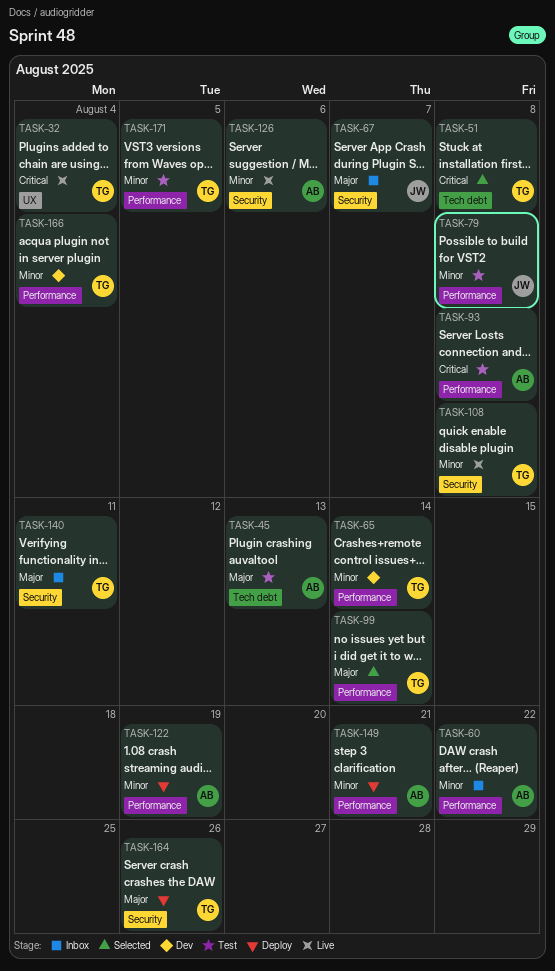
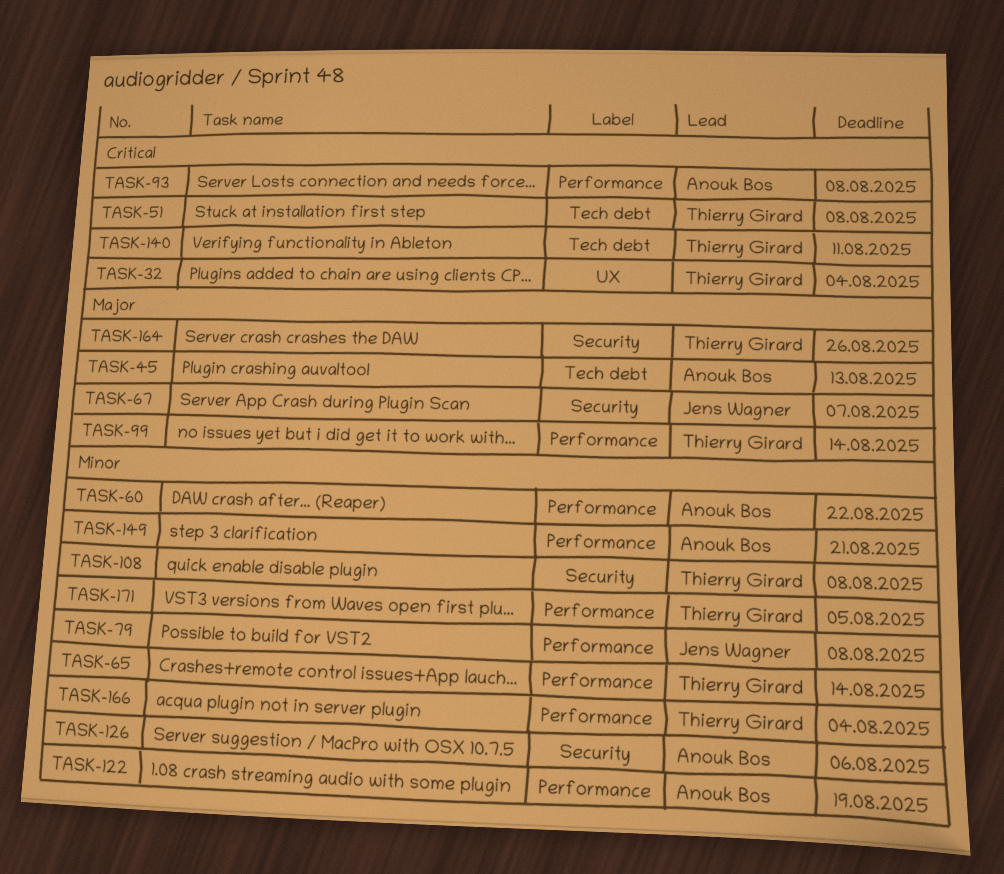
TASK-140, priority: Major -> Critical
TASK-140, label: Security -> Tech debt

